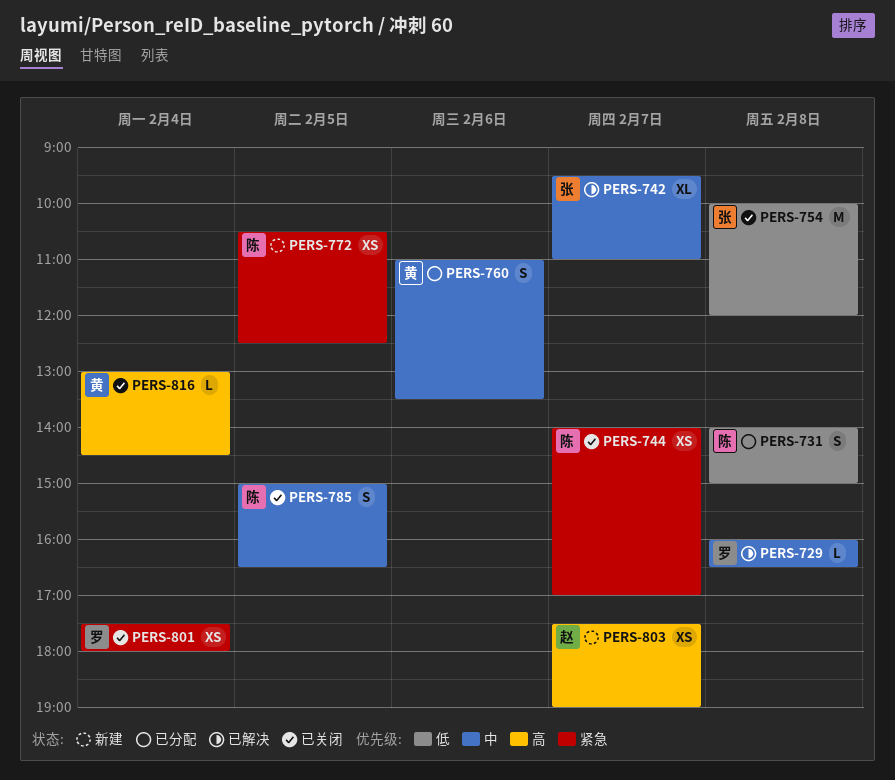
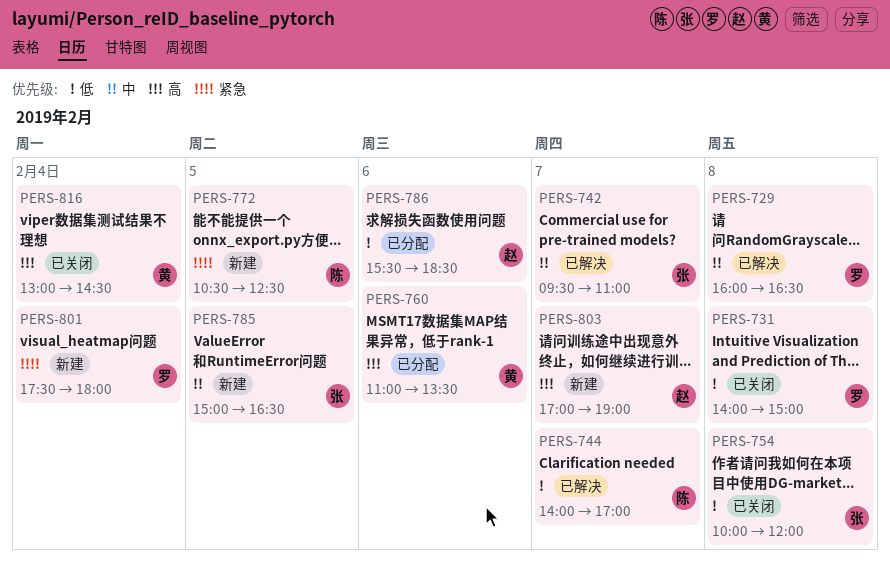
PERS-731, status: 已分配 -> 已关闭
PERS-731, owner: 陈 -> 罗
PERS-744, status: 已关闭 -> 已解决
PERS-744, priority: 紧急 -> 低
PERS-760, priority: 中 -> 高
PERS-785, status: 已关闭 -> 新建
PERS-785, owner: 陈 -> 张
PERS-786: none -> present
PERS-801, status: 已关闭 -> 新建
PERS-803, begins: 17:30 -> 17:00

